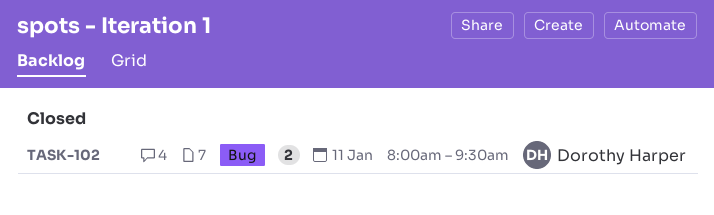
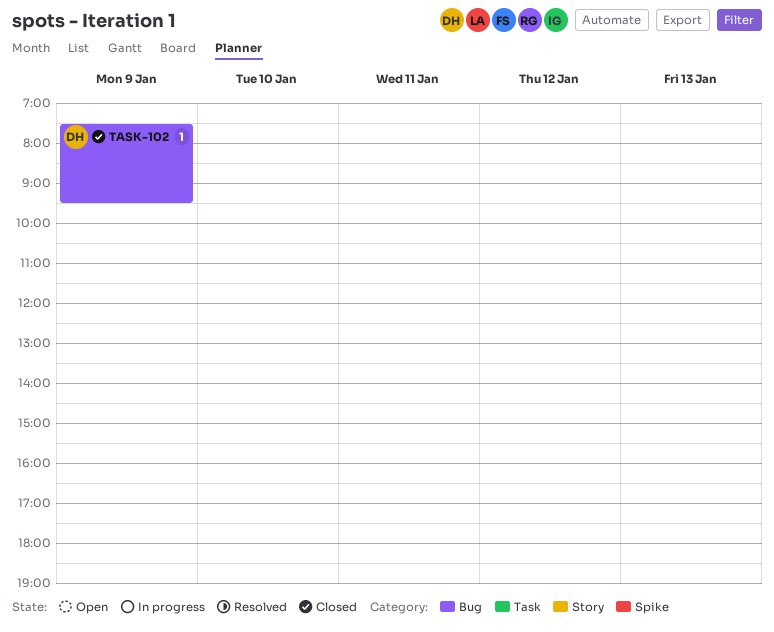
TASK-102, estimate: 2 -> 1
TASK-102, day: Jan 11 -> Jan 9
TASK-102, begins: 08:00 -> 07:30

